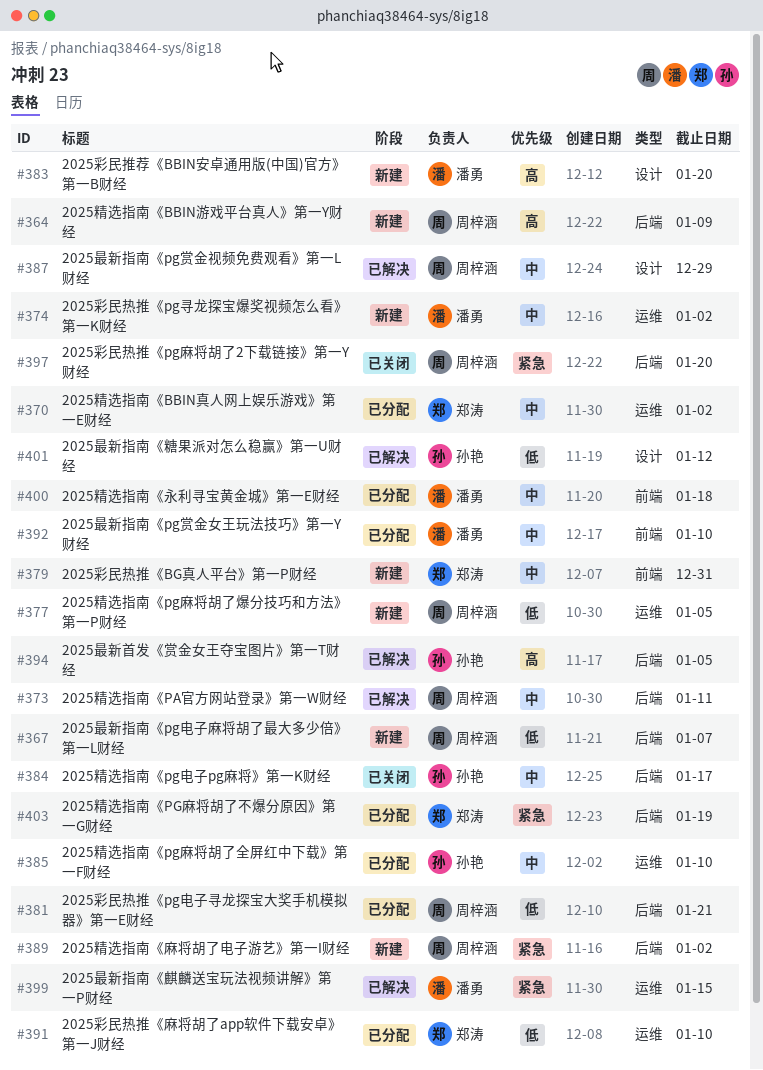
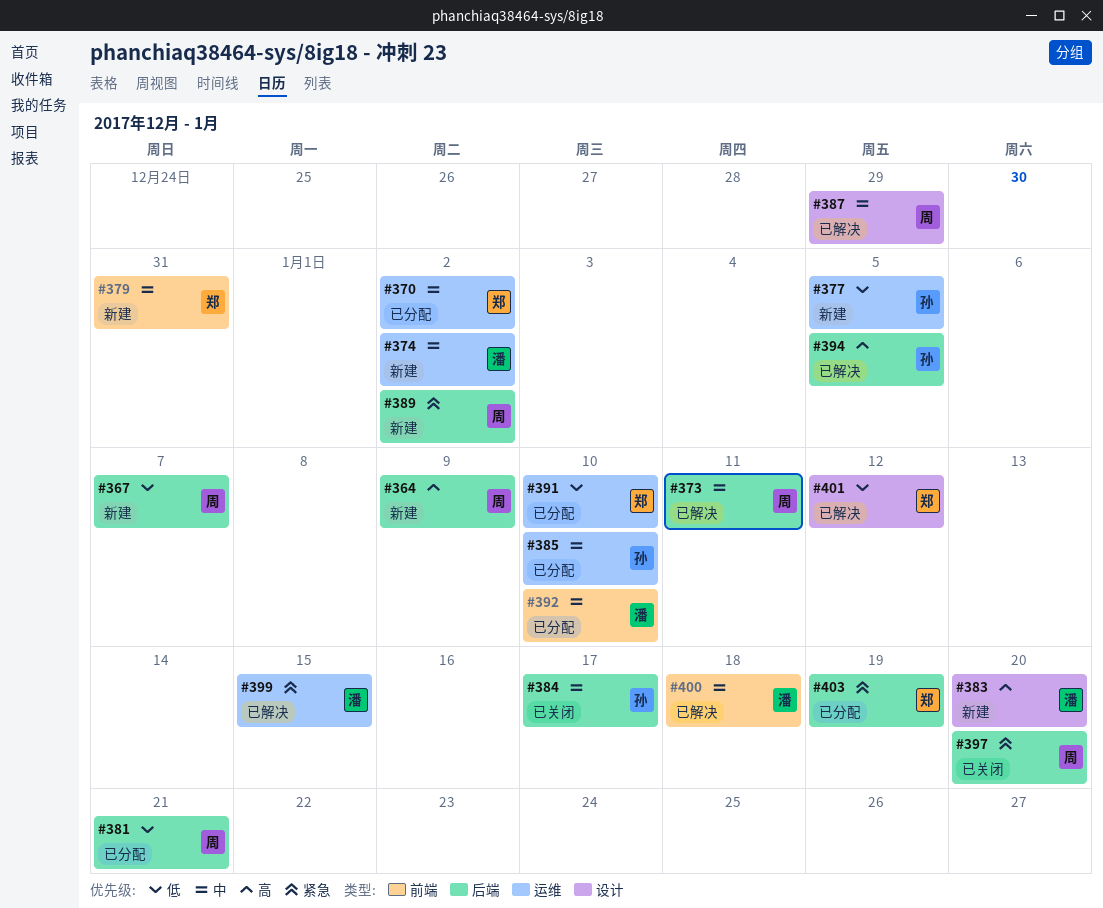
#377, owner: 周梓涵 -> 孙艳
#400, status: 已分配 -> 已解决
#401, owner: 孙艳 -> 郑涛

